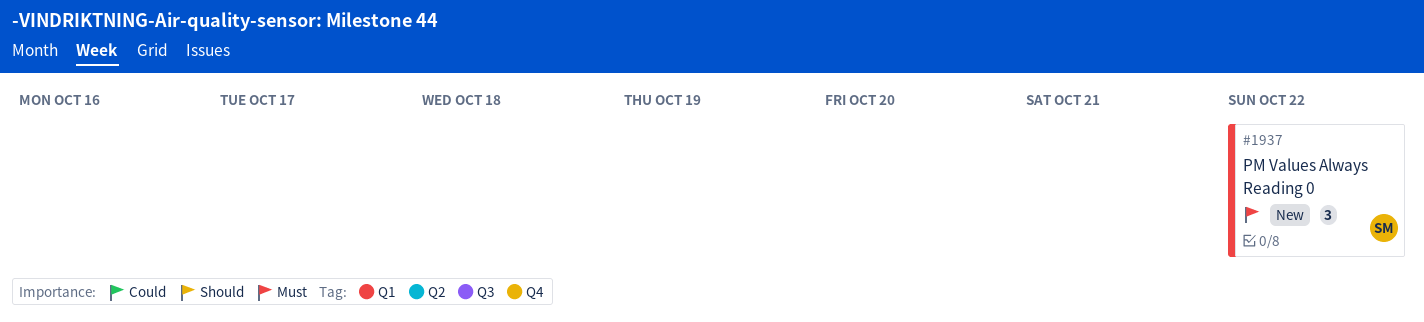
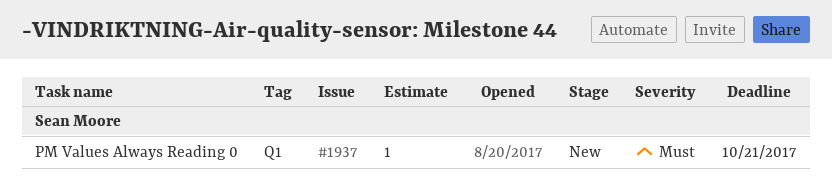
#1937, estimate: 3 -> 1
#1937, due: Oct 22 -> Oct 21

